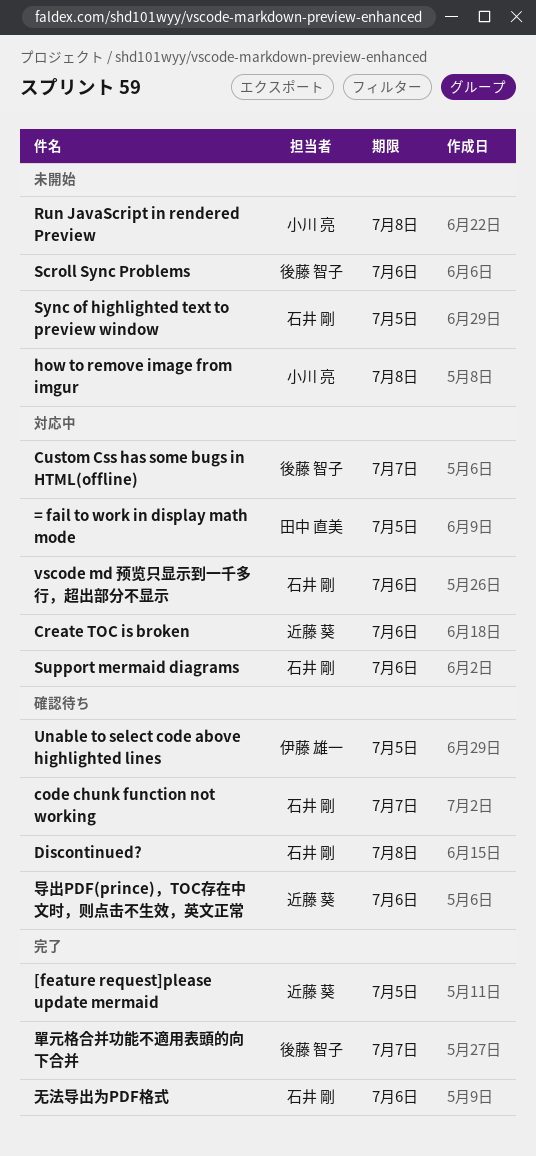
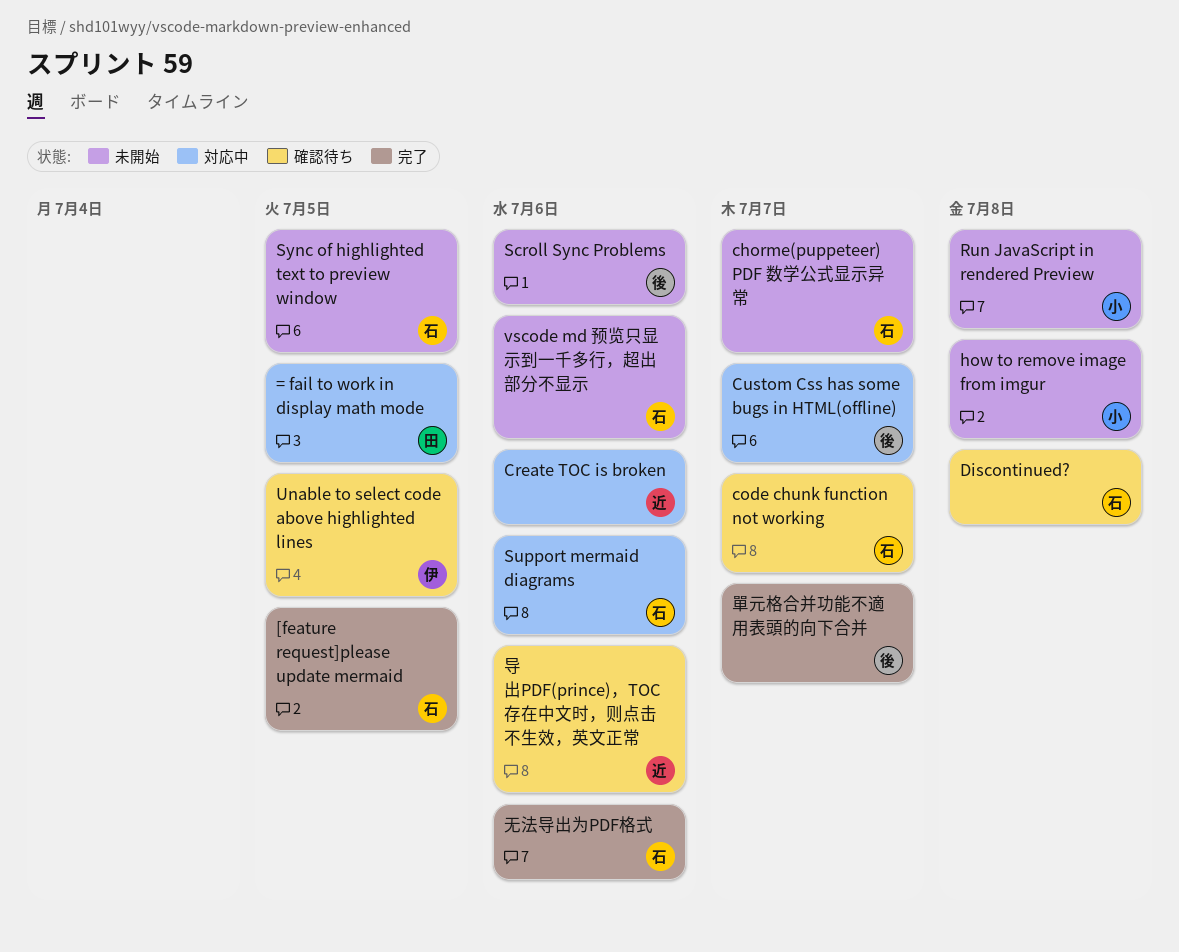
[feature request]please update mermaid, owner: 近藤 葵 -> 石井 剛
chorme(puppeteer) PDF 数学公式显示异常: none -> present
vscode md 预览只显示到一千多行，超出部分不显示, status: 対応中 -> 未開始

